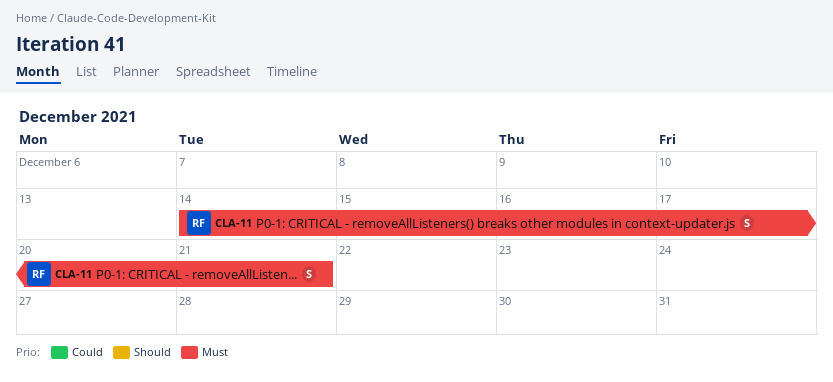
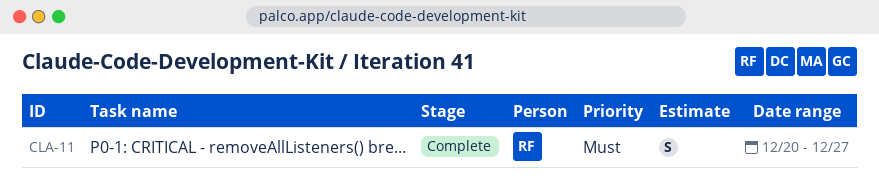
CLA-11, start: Dec 14 -> Dec 20
CLA-11, due: Dec 21 -> Dec 27

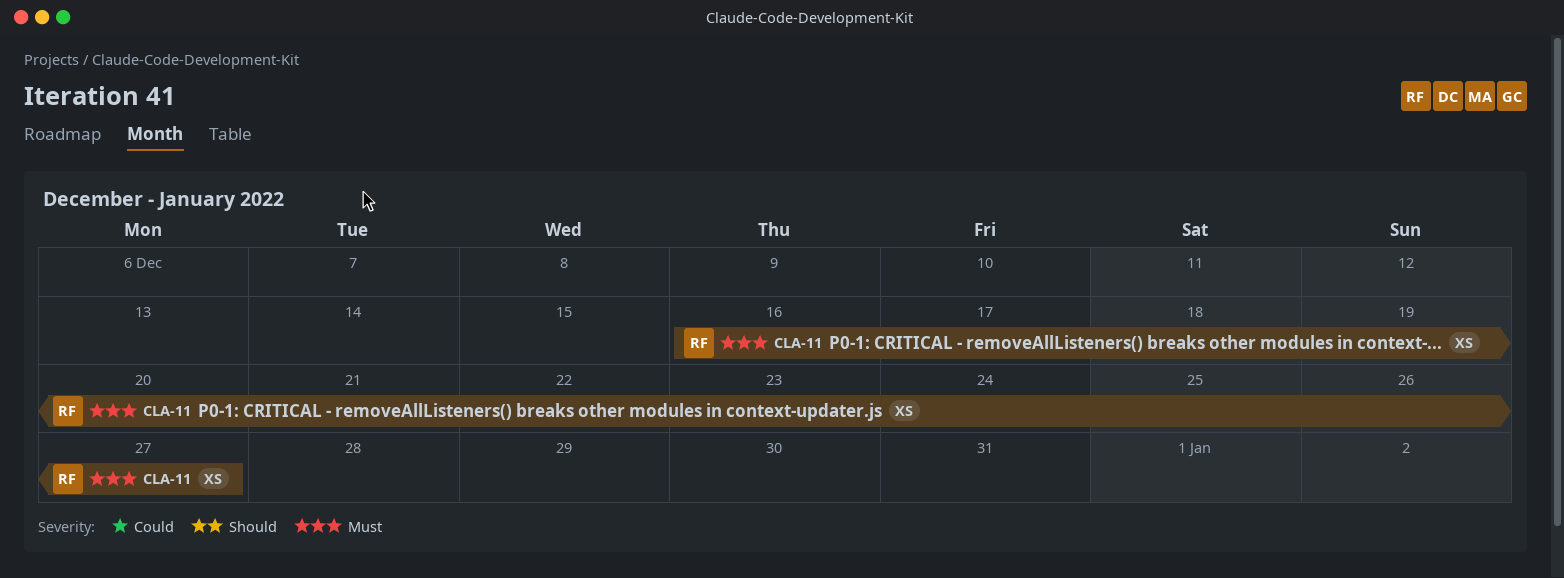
CLA-11, estimate: S -> XS
CLA-11, start: Dec 20 -> Dec 16

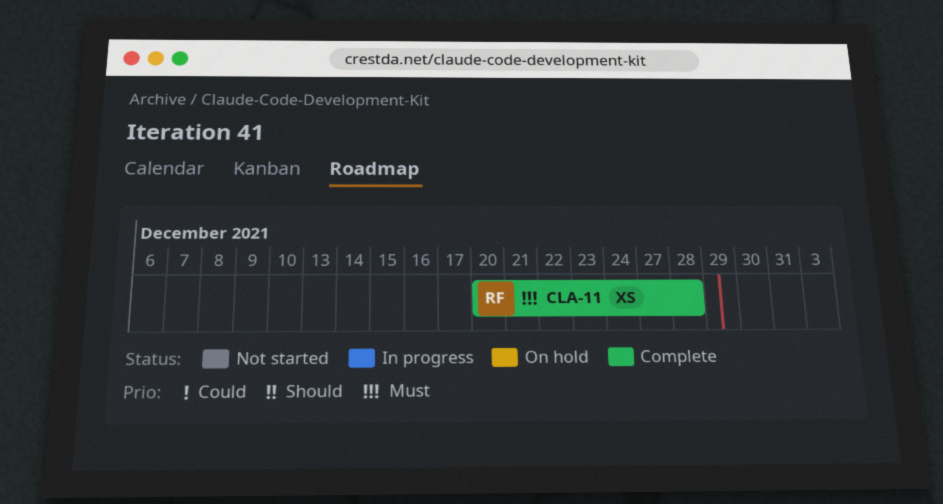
CLA-11, start: Dec 16 -> Dec 20
CLA-11, due: Dec 27 -> Dec 28

